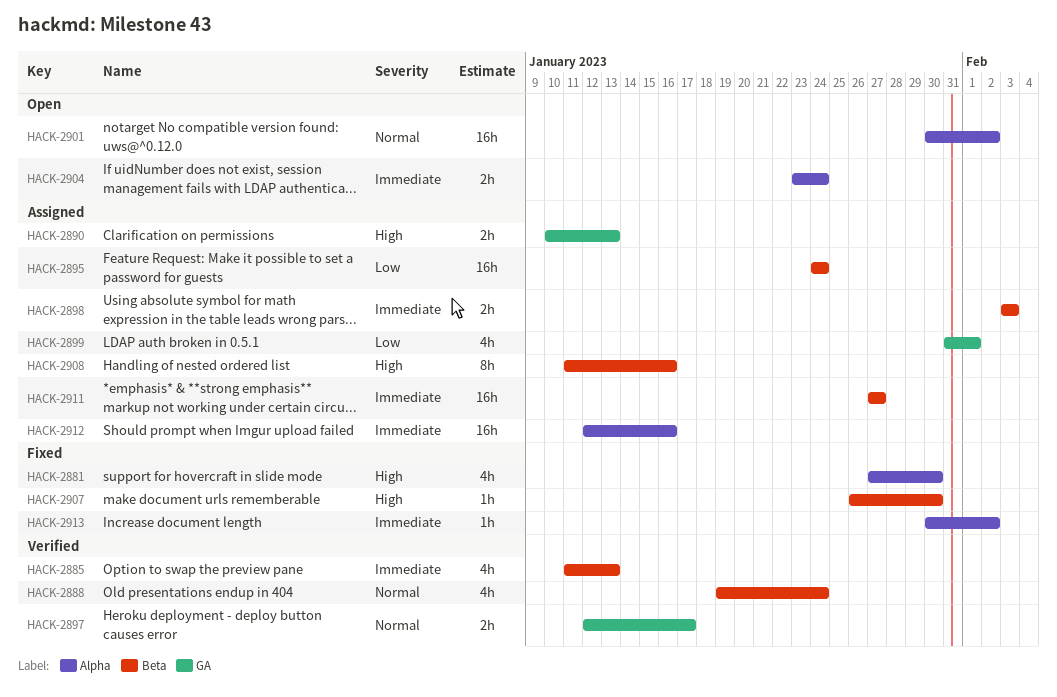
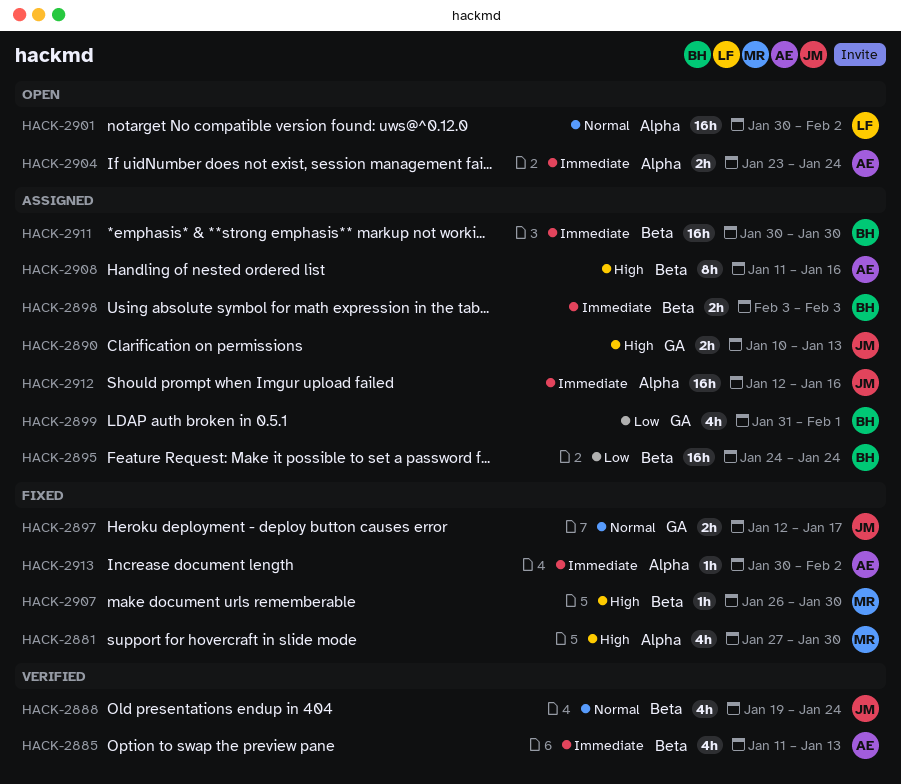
HACK-2897, status: Verified -> Fixed
HACK-2911, start: Jan 27 -> Jan 30
HACK-2911, due: Jan 27 -> Jan 30

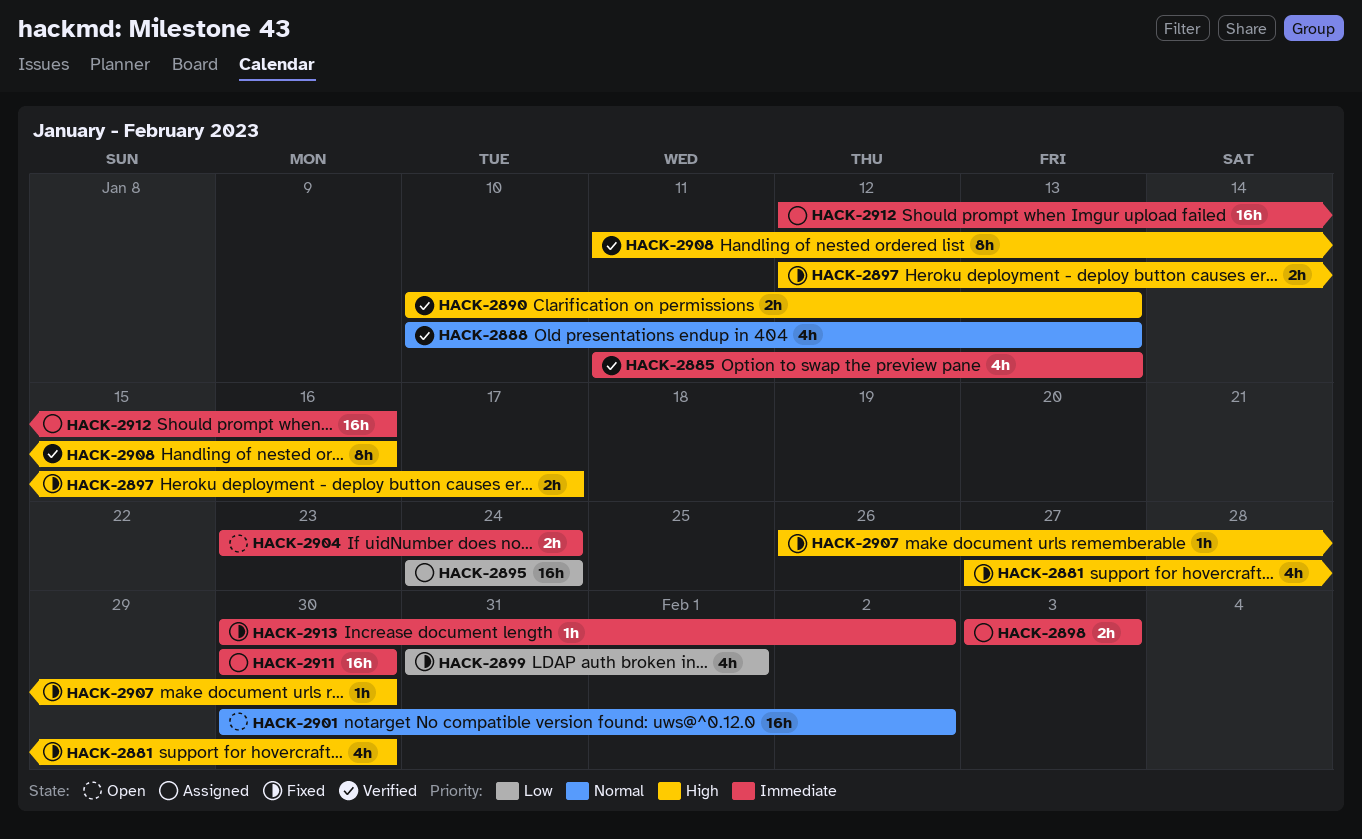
HACK-2888, start: Jan 19 -> Jan 10
HACK-2888, due: Jan 24 -> Jan 13
HACK-2890, status: Assigned -> Verified
HACK-2897, priority: Normal -> High
HACK-2899, status: Assigned -> Fixed
HACK-2908, status: Assigned -> Verified

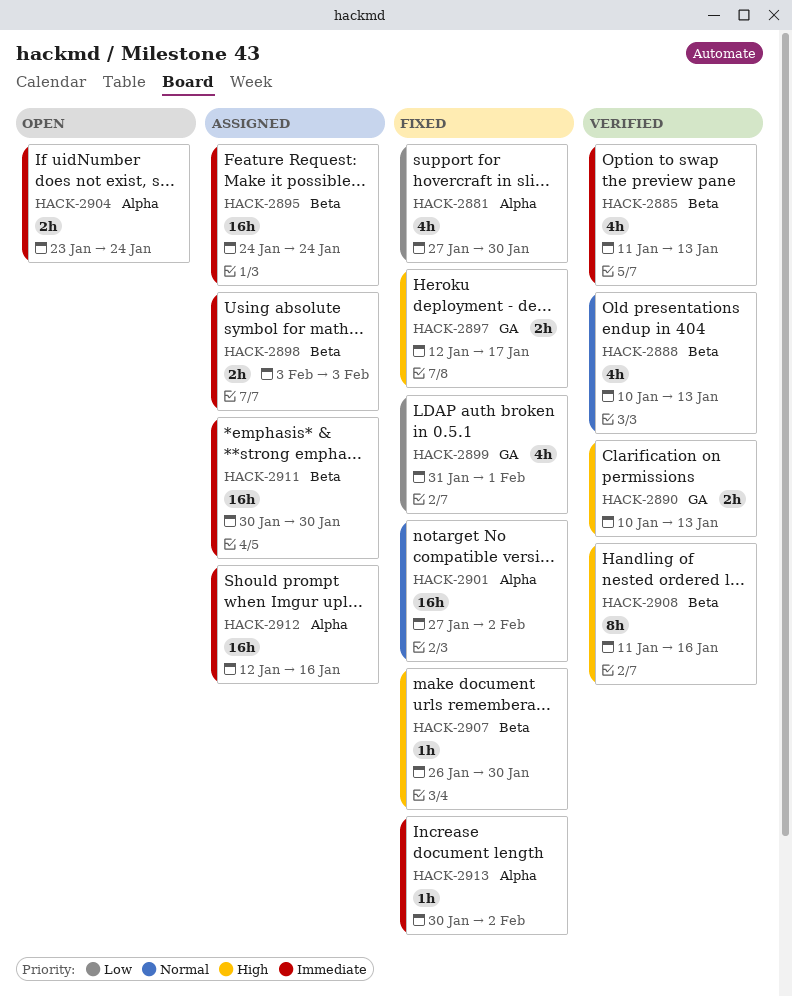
HACK-2881, priority: High -> Low
HACK-2895, priority: Low -> Immediate
HACK-2901, status: Open -> Fixed
HACK-2901, start: Jan 30 -> Jan 27

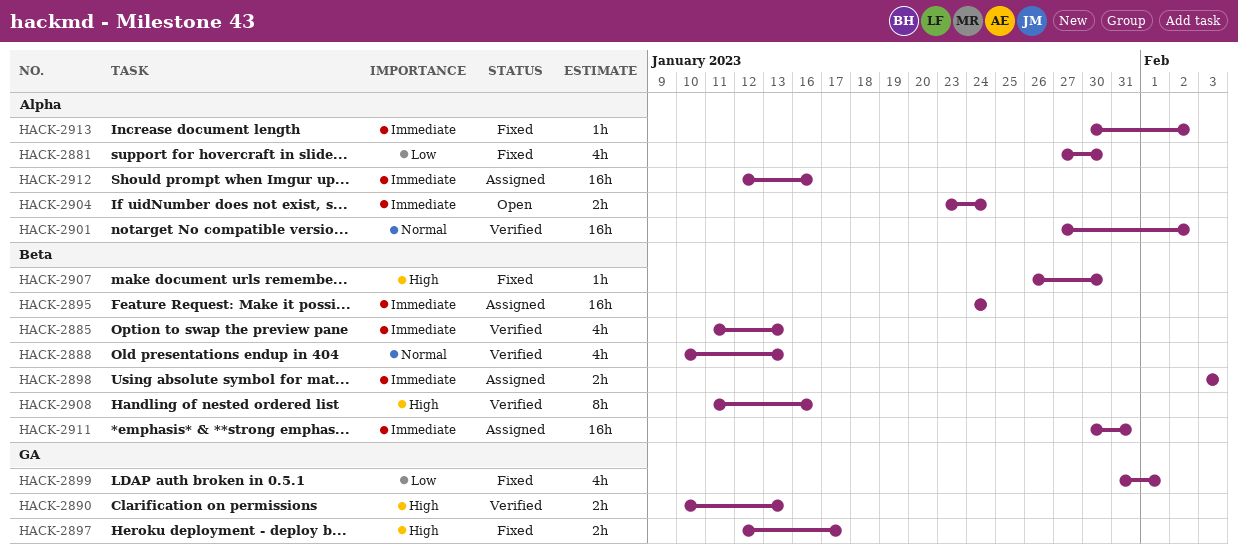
HACK-2901, status: Fixed -> Verified
HACK-2911, due: Jan 30 -> Jan 31

